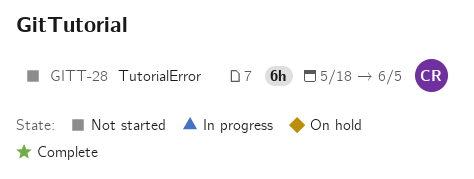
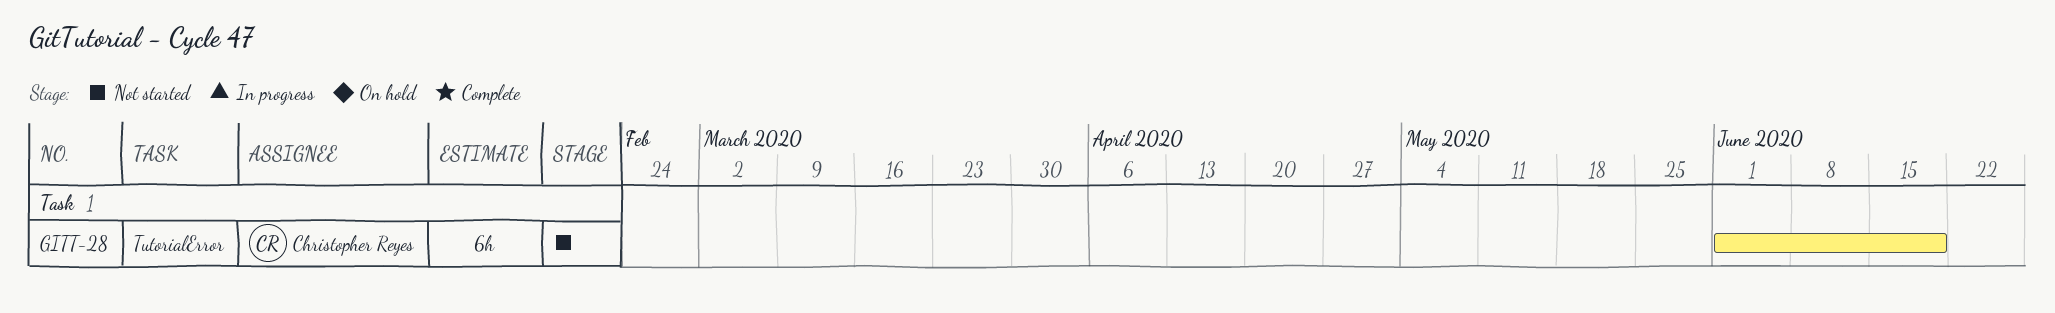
GITT-28, start: May 18 -> Jun 1
GITT-28, due: Jun 5 -> Jun 19

